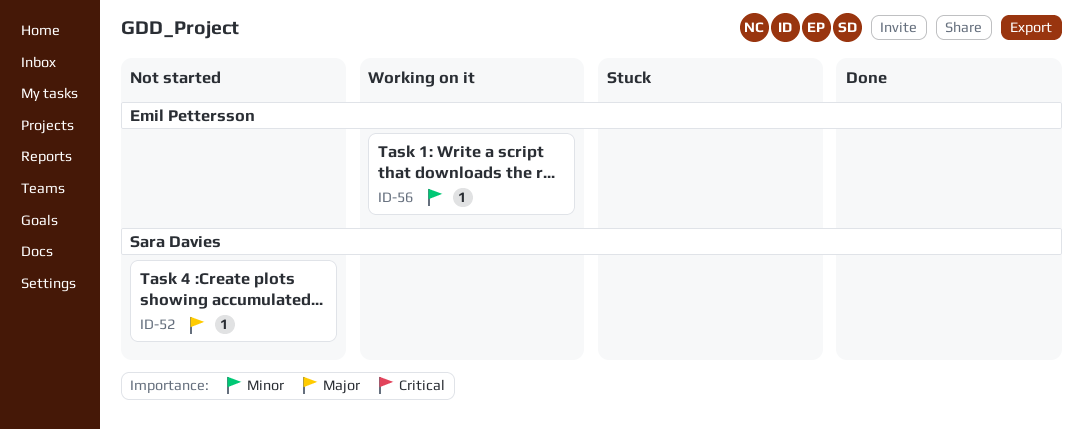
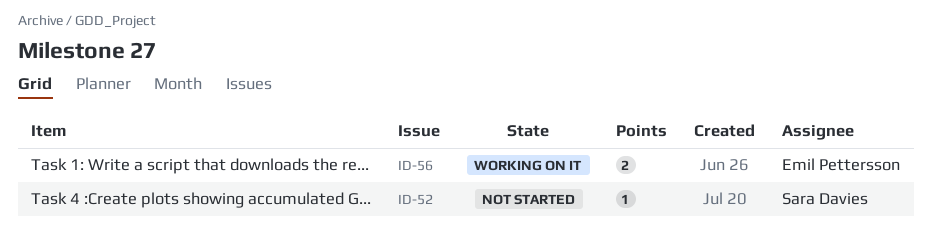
ID-56, estimate: 1 -> 2

